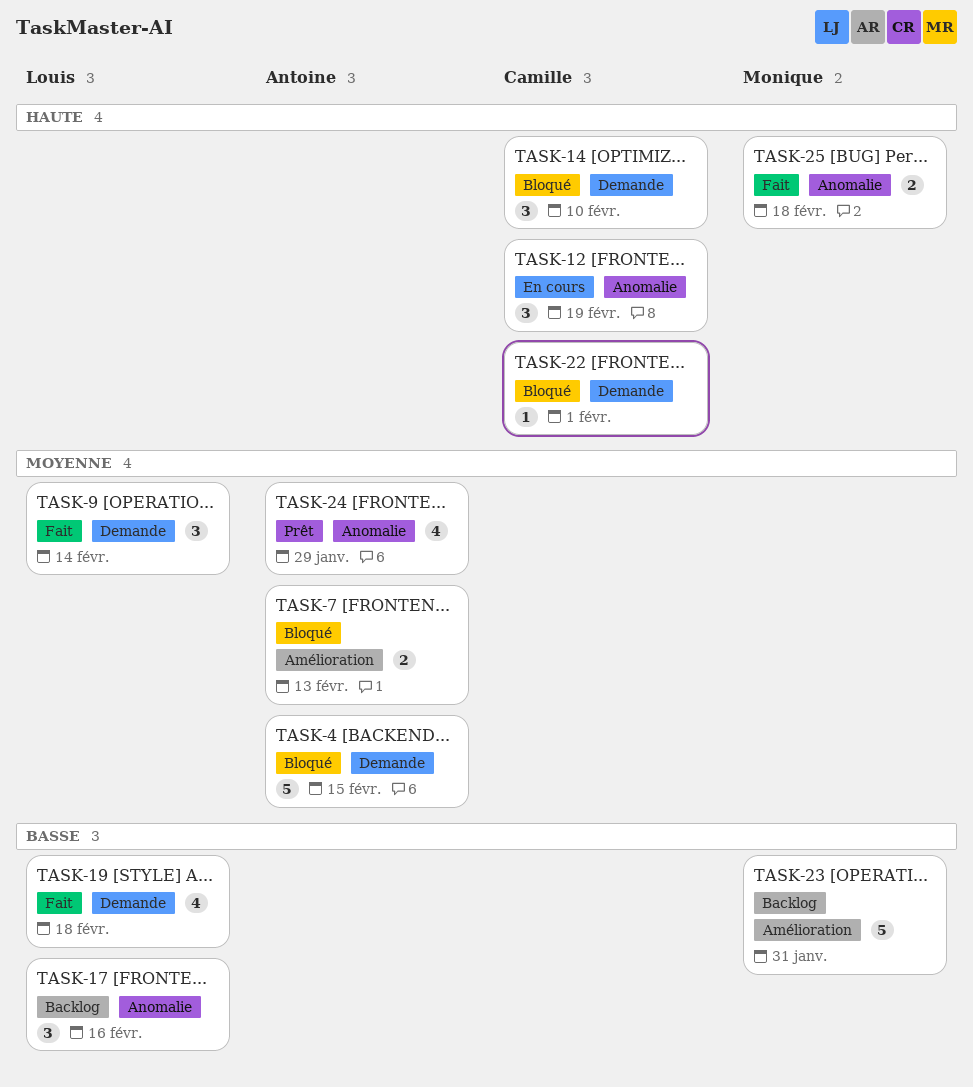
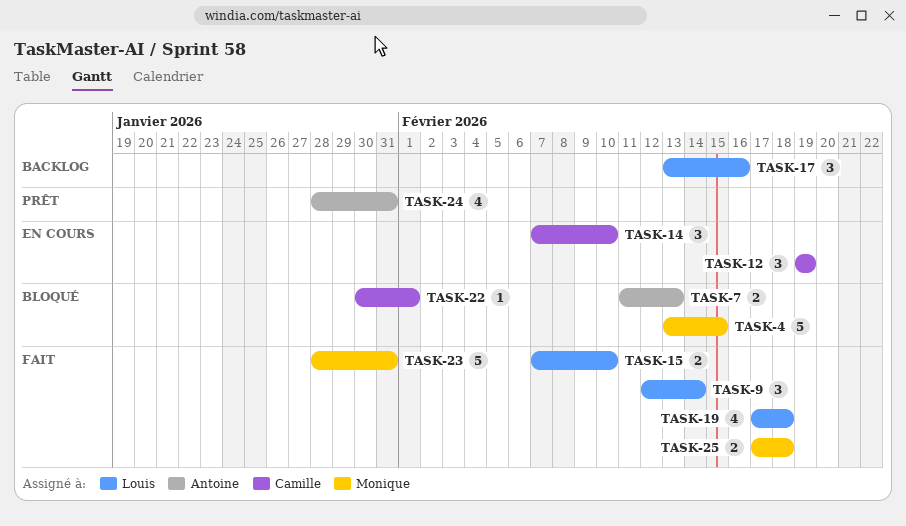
TASK-4, owner: Antoine -> Monique
TASK-14, status: Bloqué -> En cours
TASK-15: none -> present
TASK-23, status: Backlog -> Fait
TASK-24, due: Jan 29 -> Jan 31

